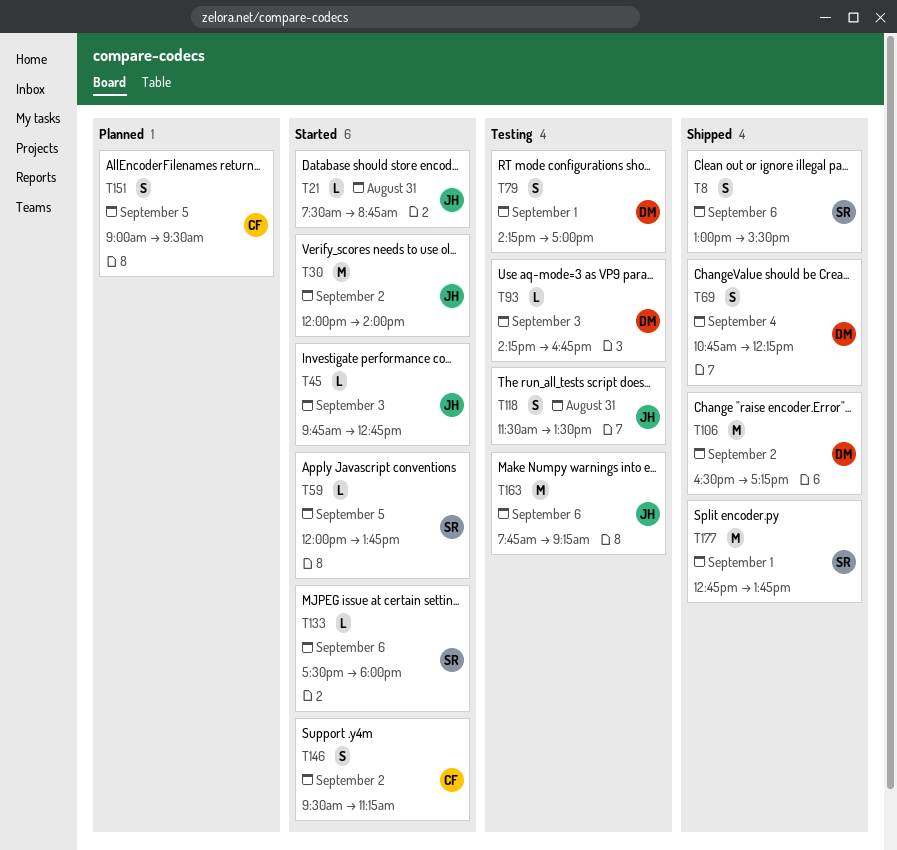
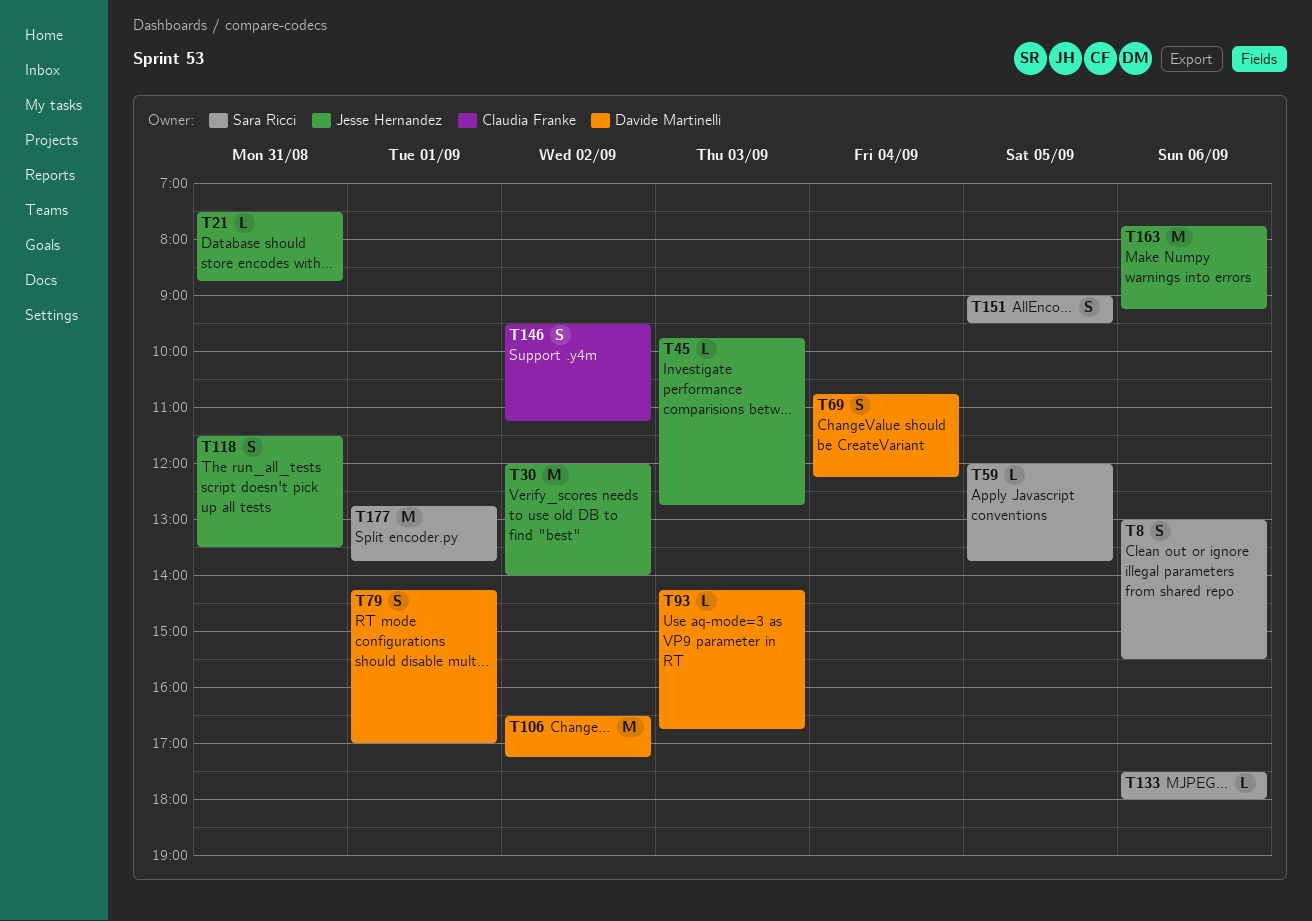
T151, owner: Claudia Franke -> Sara Ricci

